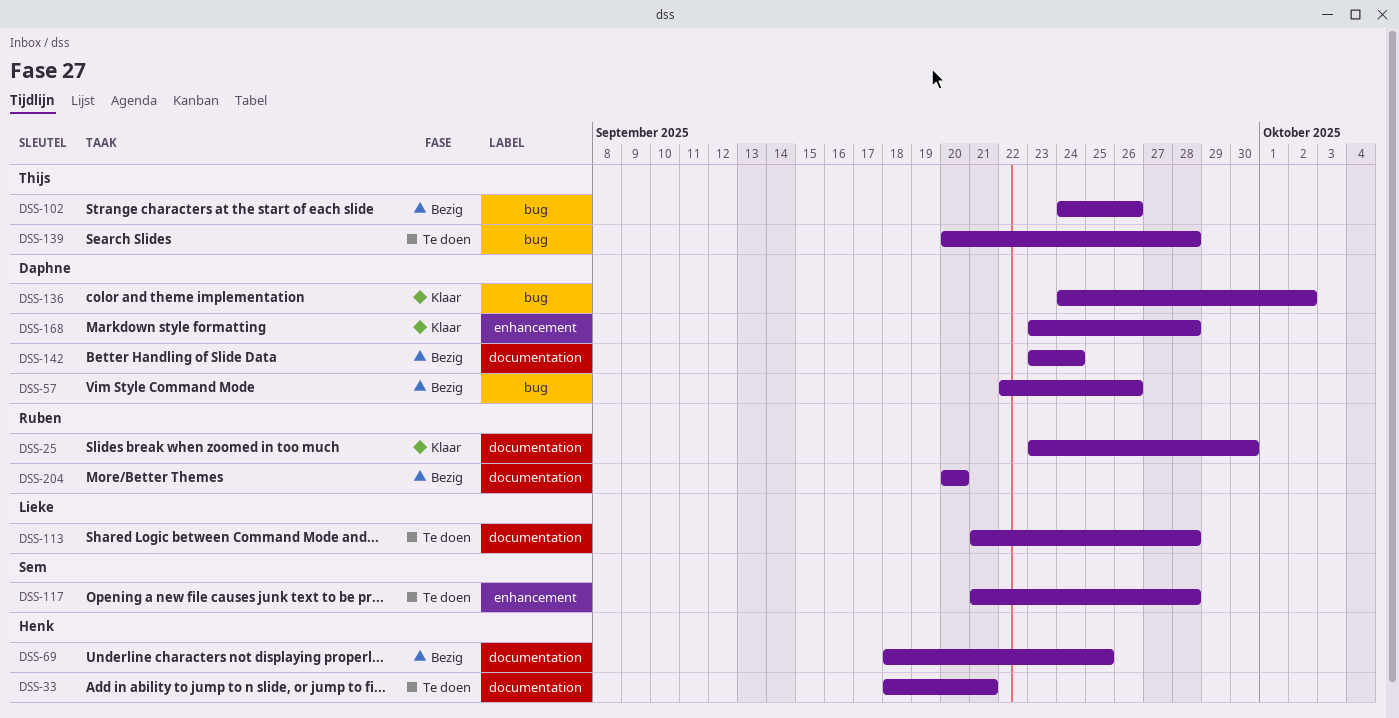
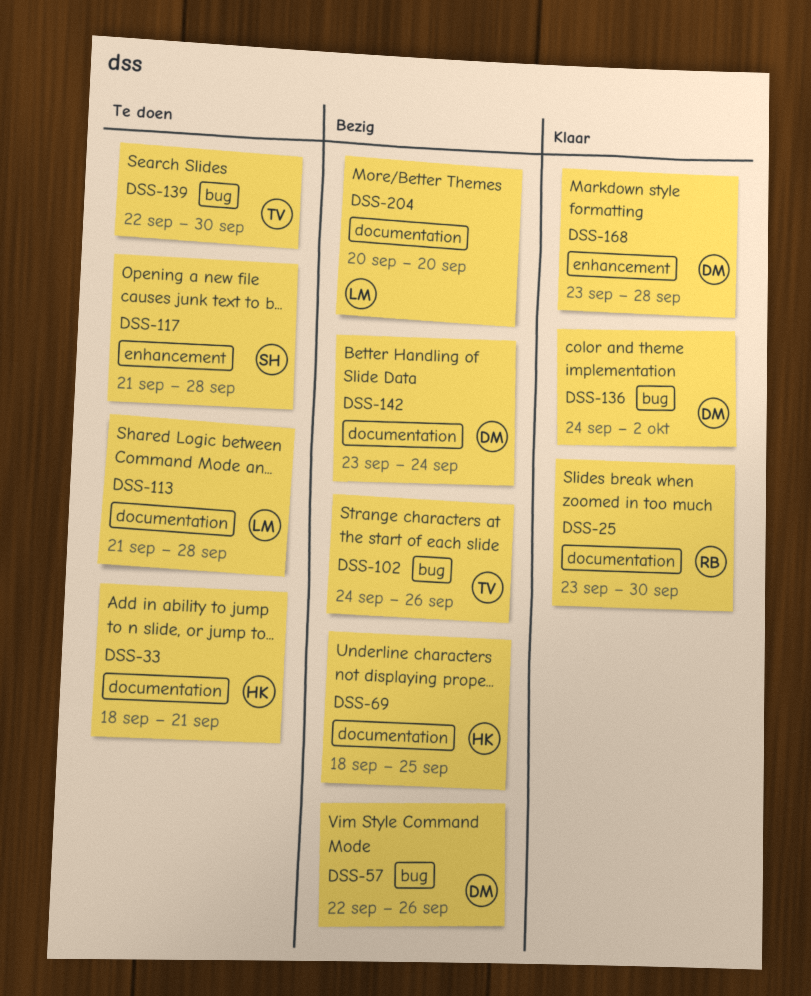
DSS-139, start: Sep 20 -> Sep 22
DSS-139, due: Sep 28 -> Sep 30
DSS-204, owner: Ruben -> Lieke

